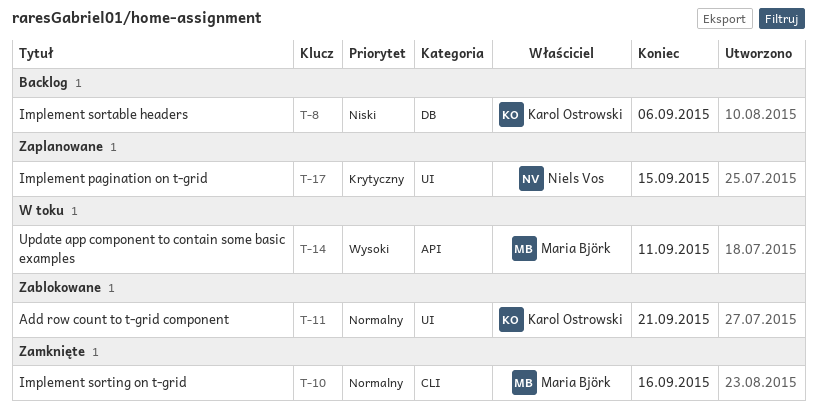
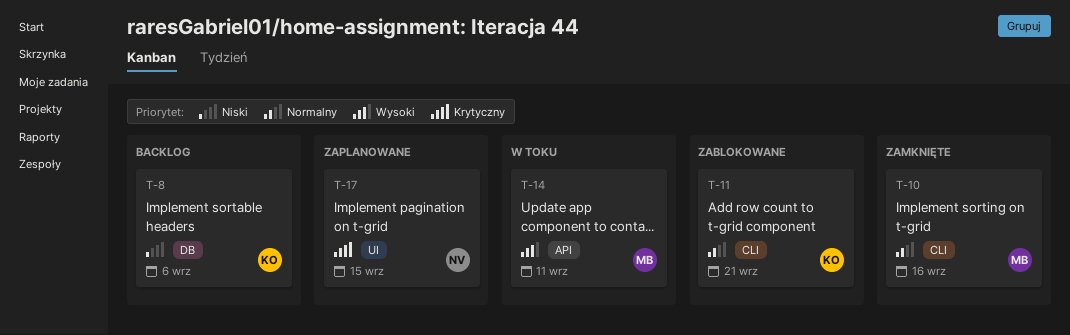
T-11, label: UI -> CLI

